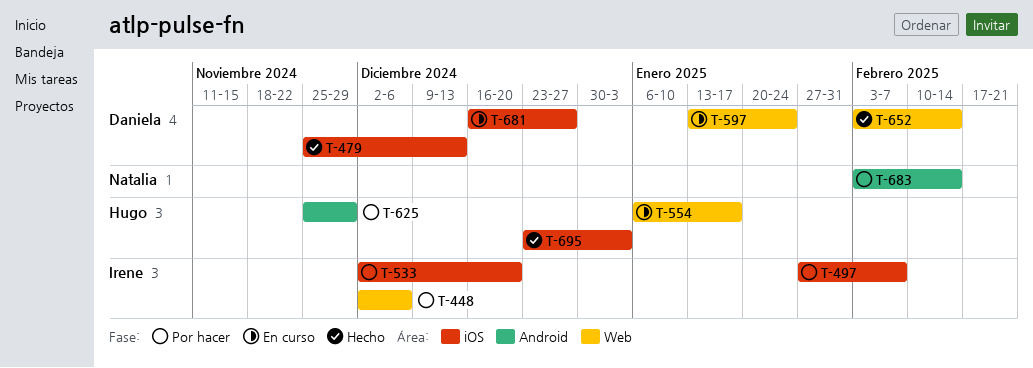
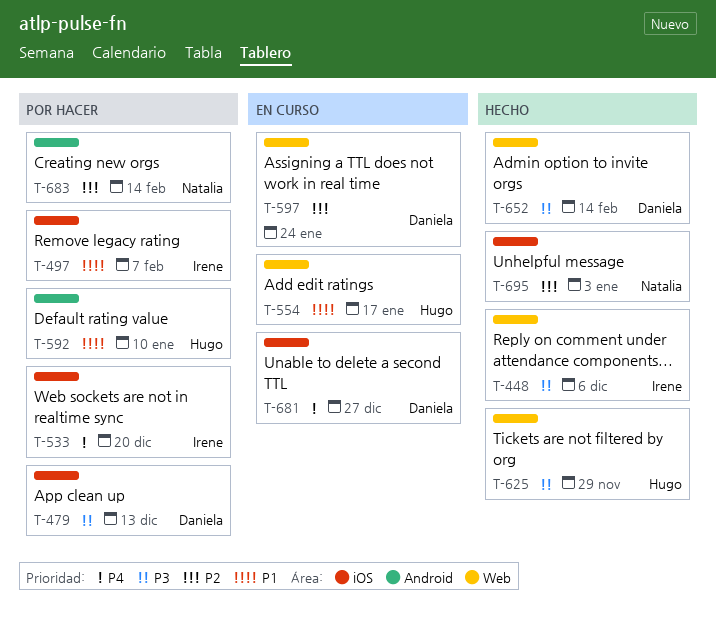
T-448, status: Por hacer -> Hecho
T-479, status: Hecho -> Por hacer
T-592: none -> present
T-625, status: Por hacer -> Hecho
T-625, label: Android -> Web
T-695, owner: Hugo -> Natalia

